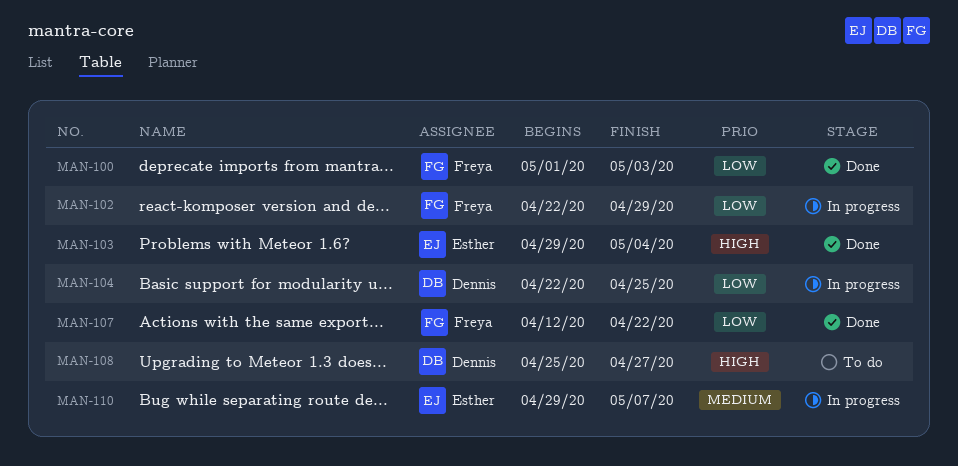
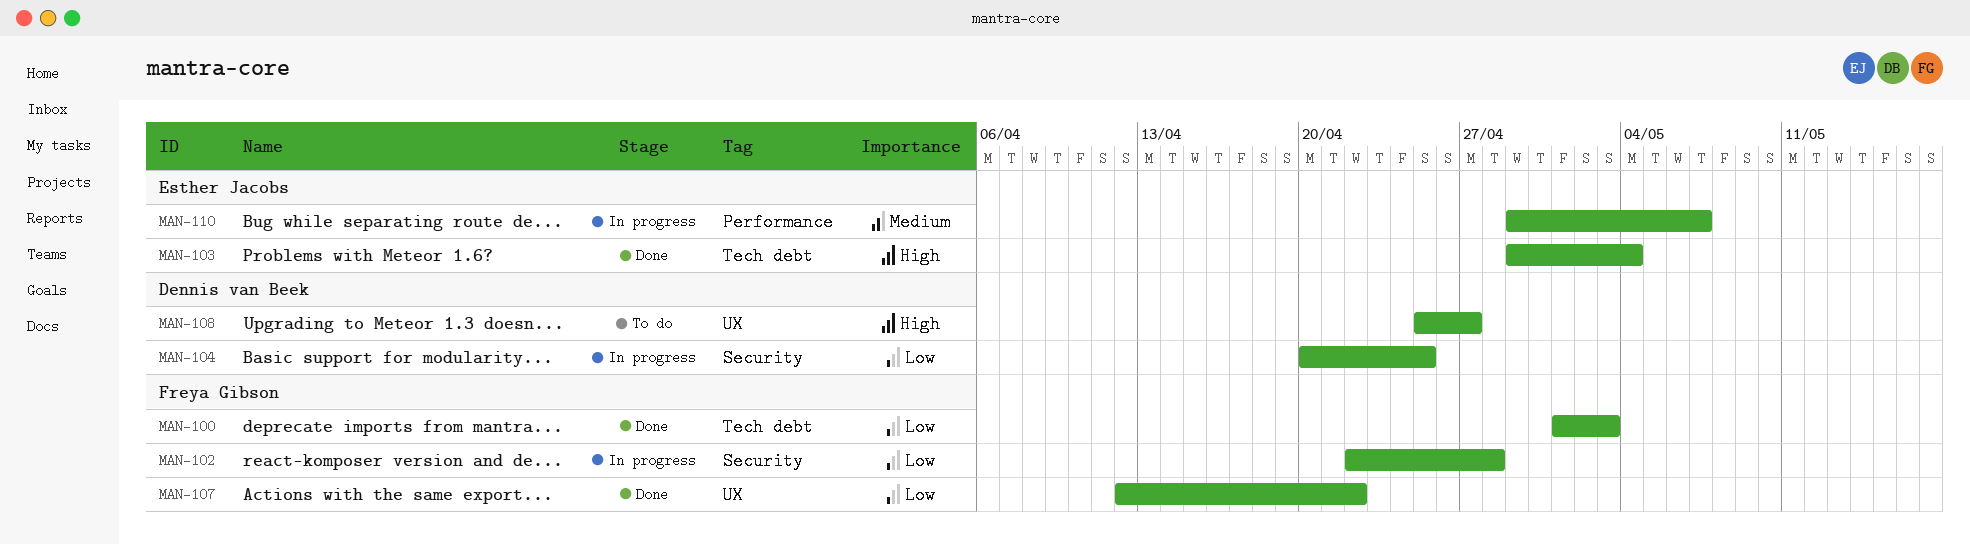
MAN-102, due: Apr 29 -> Apr 28
MAN-104, start: Apr 22 -> Apr 20

